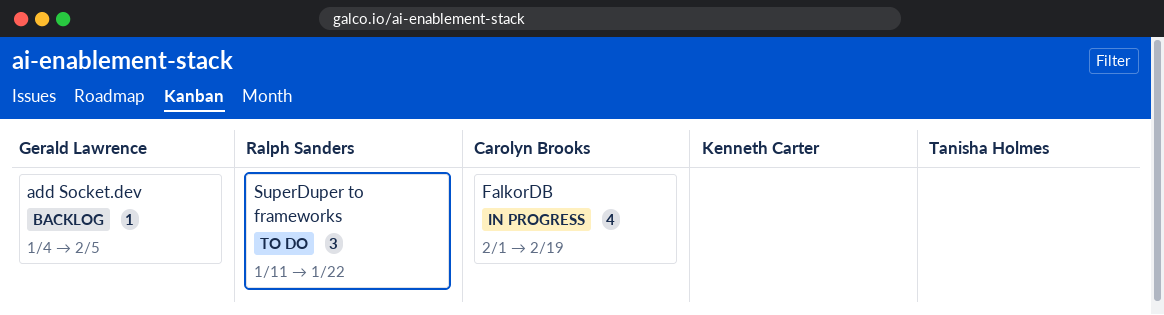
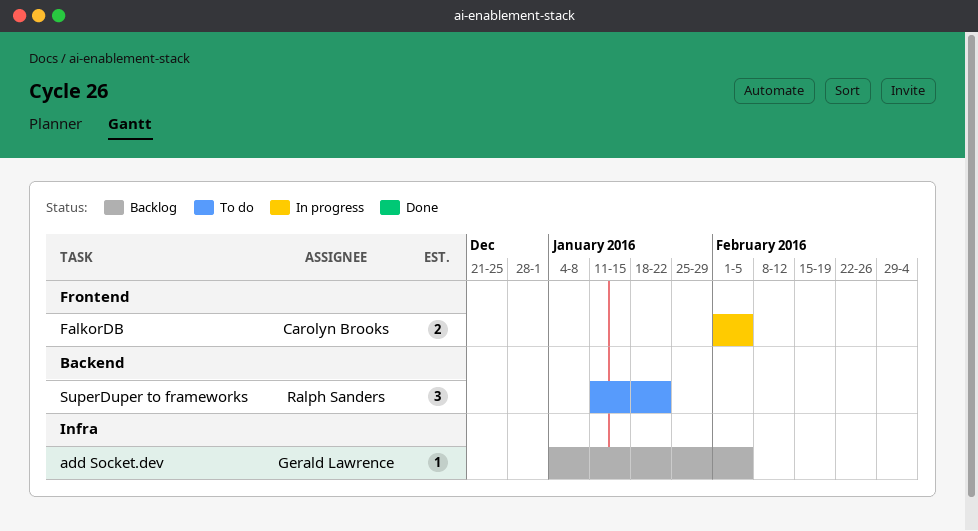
FalkorDB, estimate: 4 -> 2
FalkorDB, due: Feb 19 -> Feb 5

